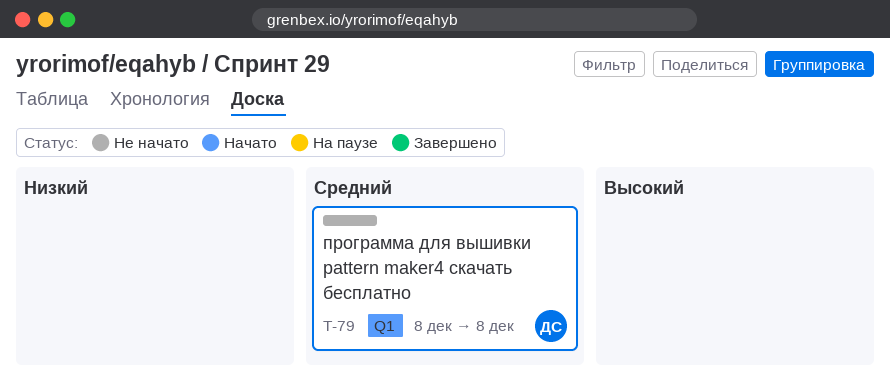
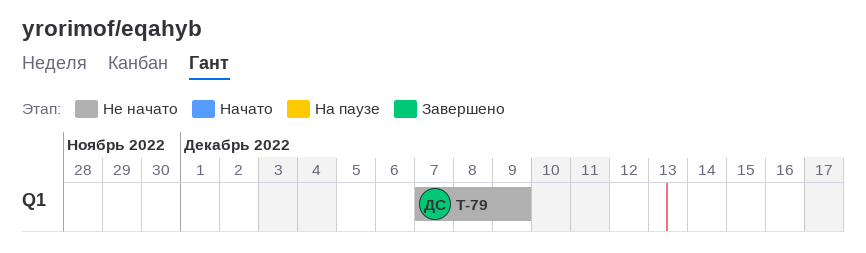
T-79, start: Dec 8 -> Dec 7
T-79, due: Dec 8 -> Dec 9

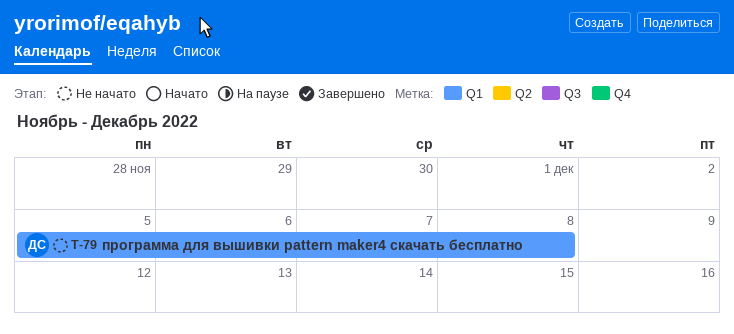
T-79, start: Dec 7 -> Dec 5
T-79, due: Dec 9 -> Dec 8

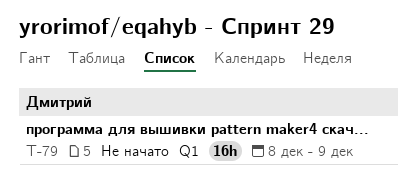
T-79, start: Dec 5 -> Dec 8
T-79, due: Dec 8 -> Dec 9

